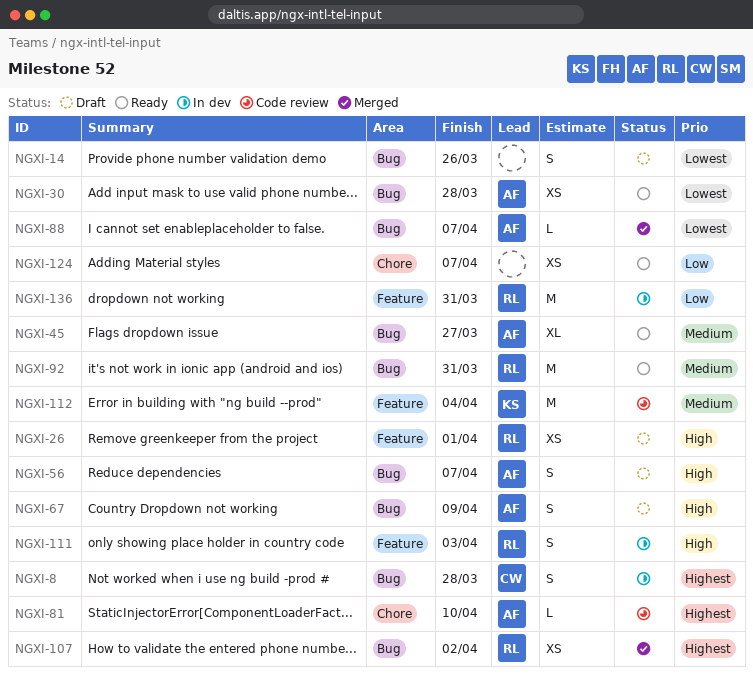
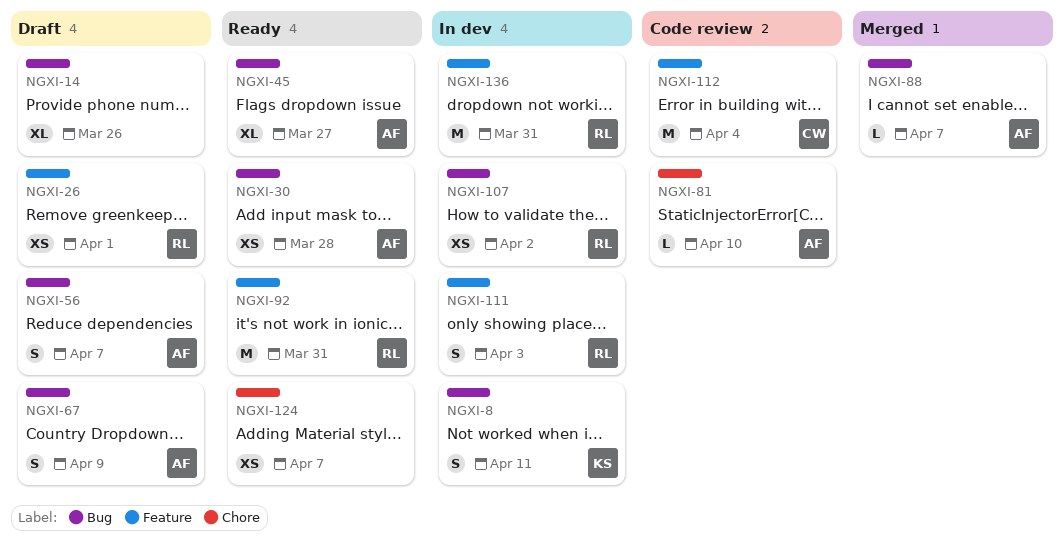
NGXI-8, owner: CW -> KS
NGXI-8, due: Mar 28 -> Apr 11
NGXI-14, estimate: S -> XL
NGXI-92, label: Bug -> Feature
NGXI-107, status: Merged -> In dev
NGXI-112, owner: KS -> CW

